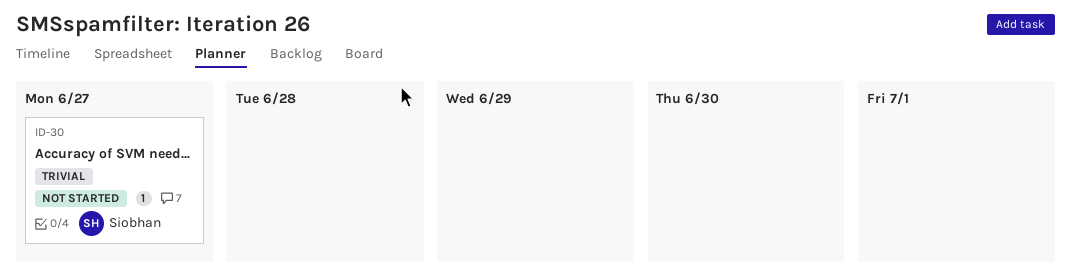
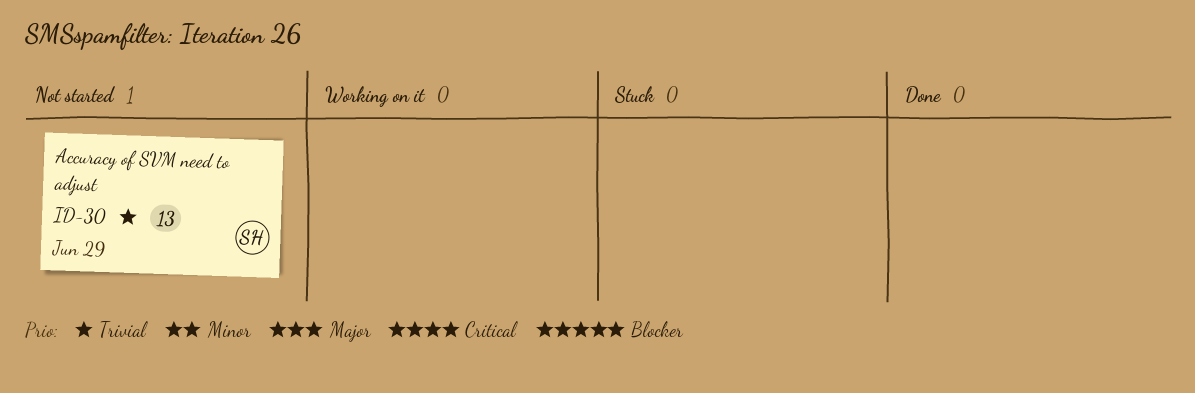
ID-30, estimate: 1 -> 13
ID-30, due: Jun 27 -> Jun 29

